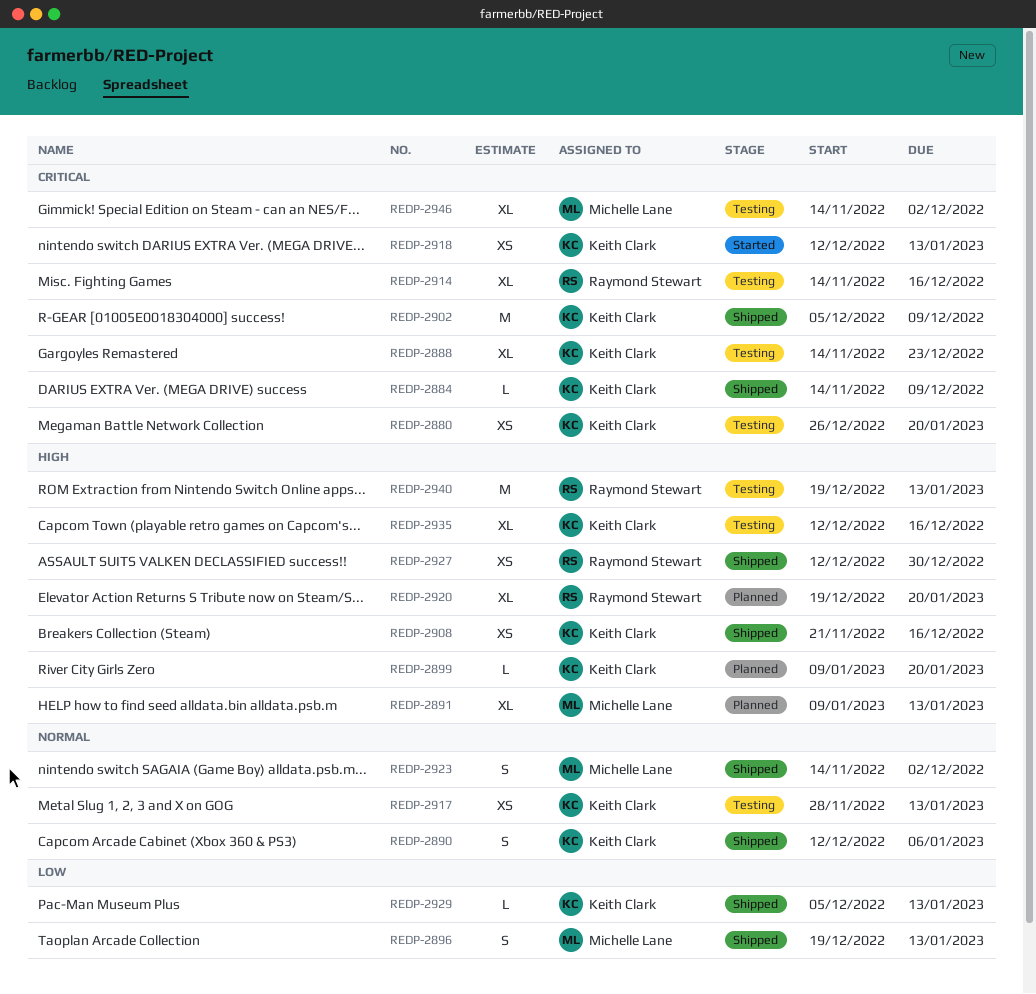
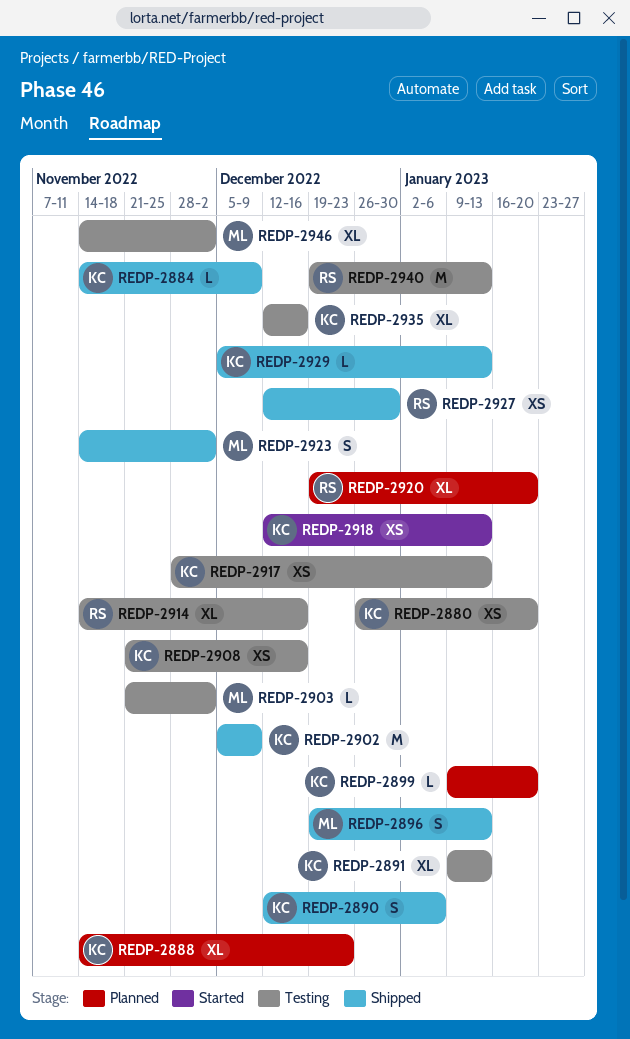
REDP-2888, status: Testing -> Planned
REDP-2891, status: Planned -> Testing
REDP-2891, owner: Michelle Lane -> Keith Clark
REDP-2903: none -> present
REDP-2908, status: Shipped -> Testing

